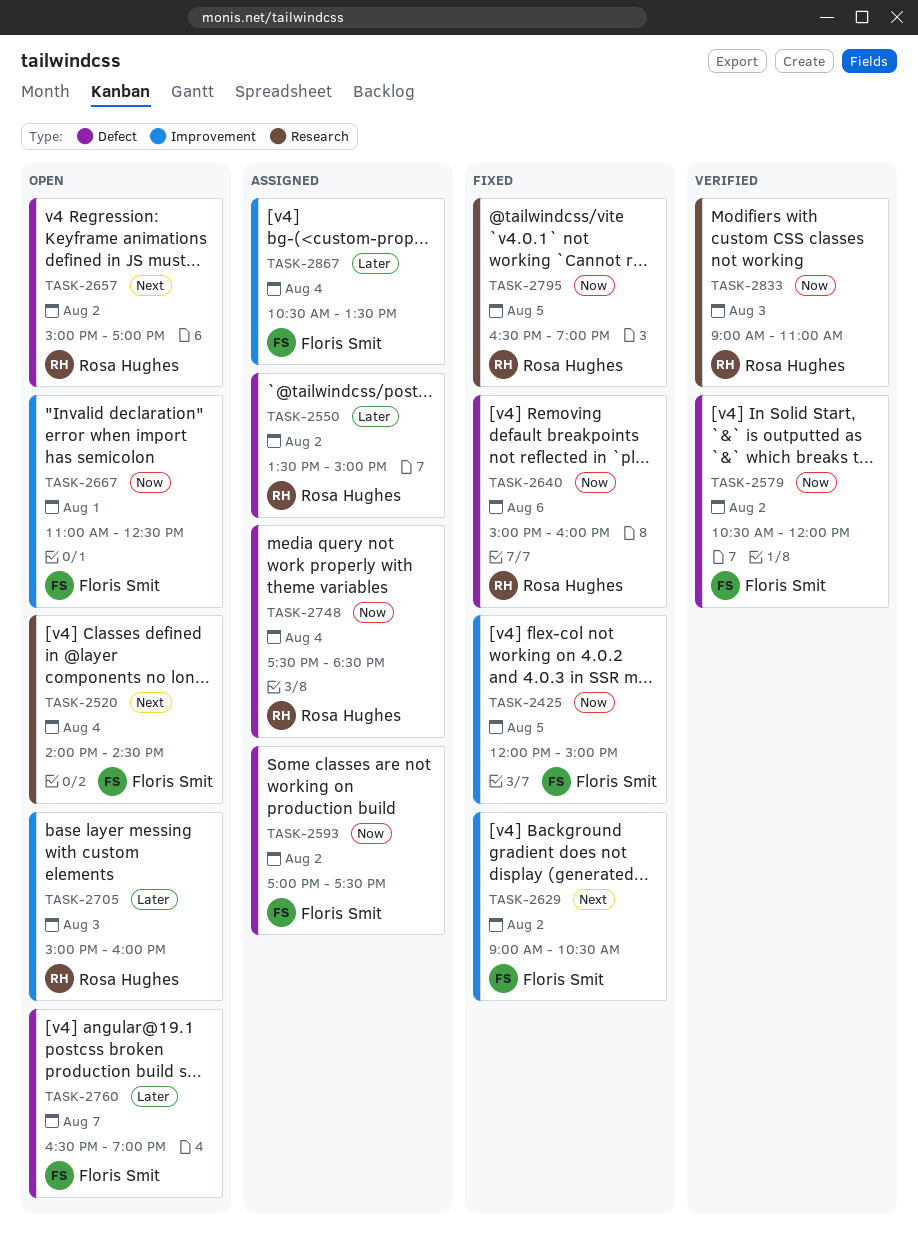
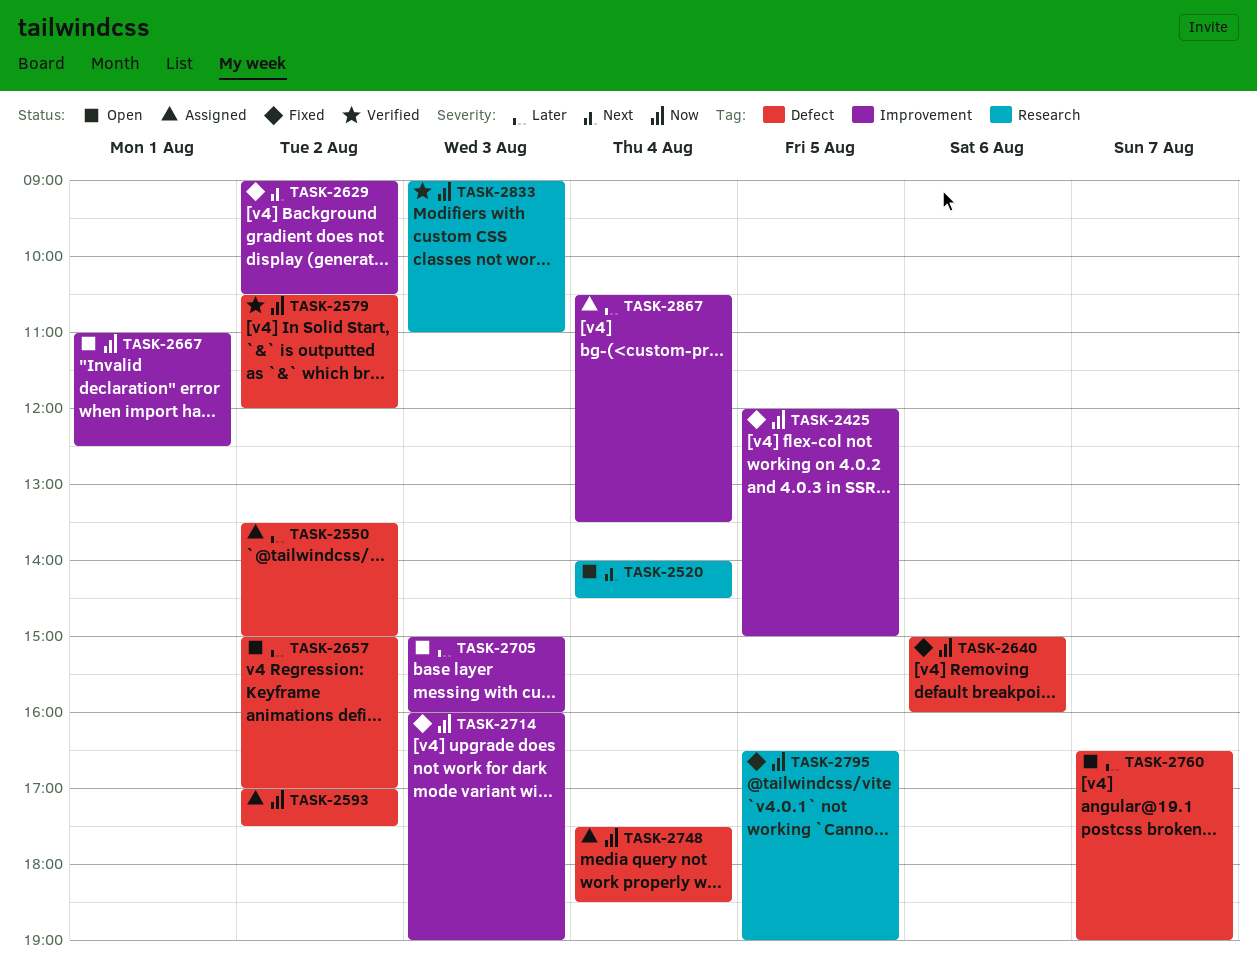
TASK-2657, priority: Next -> Later
TASK-2714: none -> present

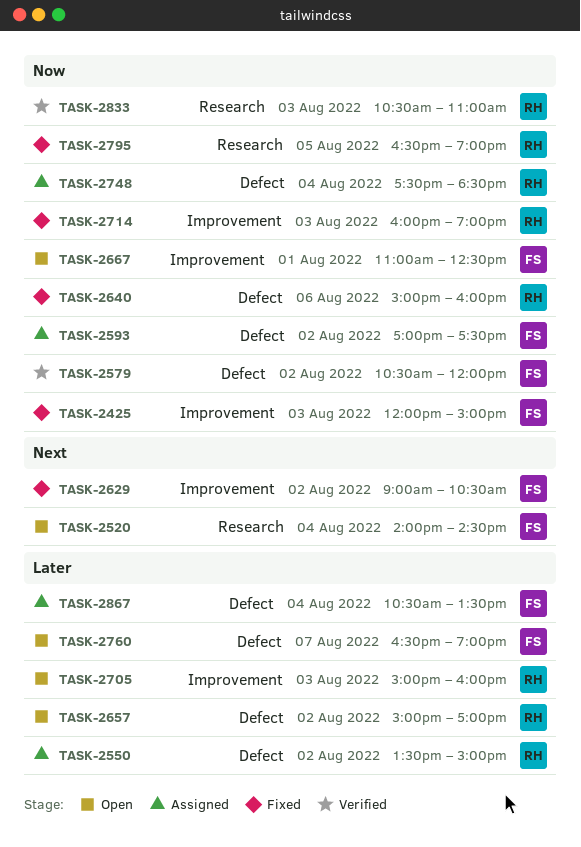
TASK-2425, day: Aug 5 -> Aug 3
TASK-2833, begins: 09:00 -> 10:30
TASK-2867, label: Improvement -> Defect

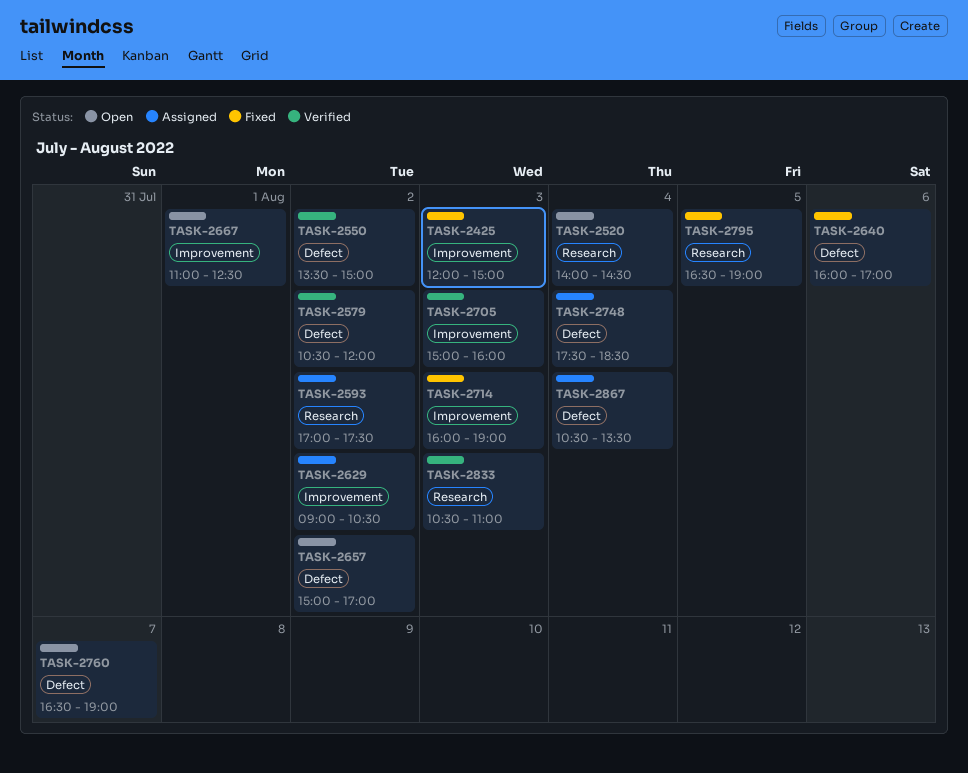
TASK-2550, status: Assigned -> Verified
TASK-2593, label: Defect -> Research
TASK-2629, status: Fixed -> Assigned
TASK-2640, begins: 15:00 -> 16:00
TASK-2640, ends: 16:00 -> 17:00
TASK-2705, status: Open -> Verified

